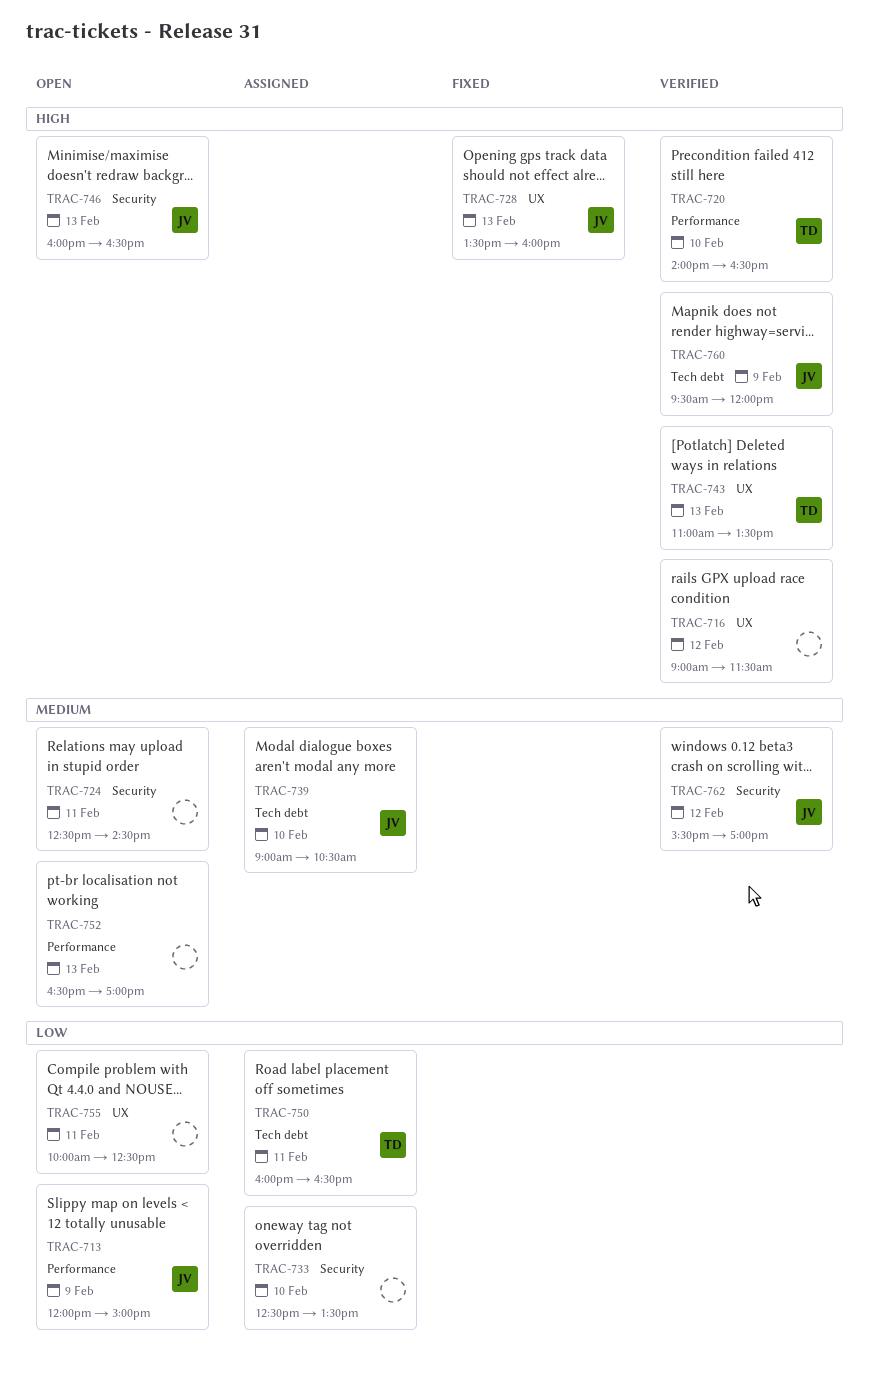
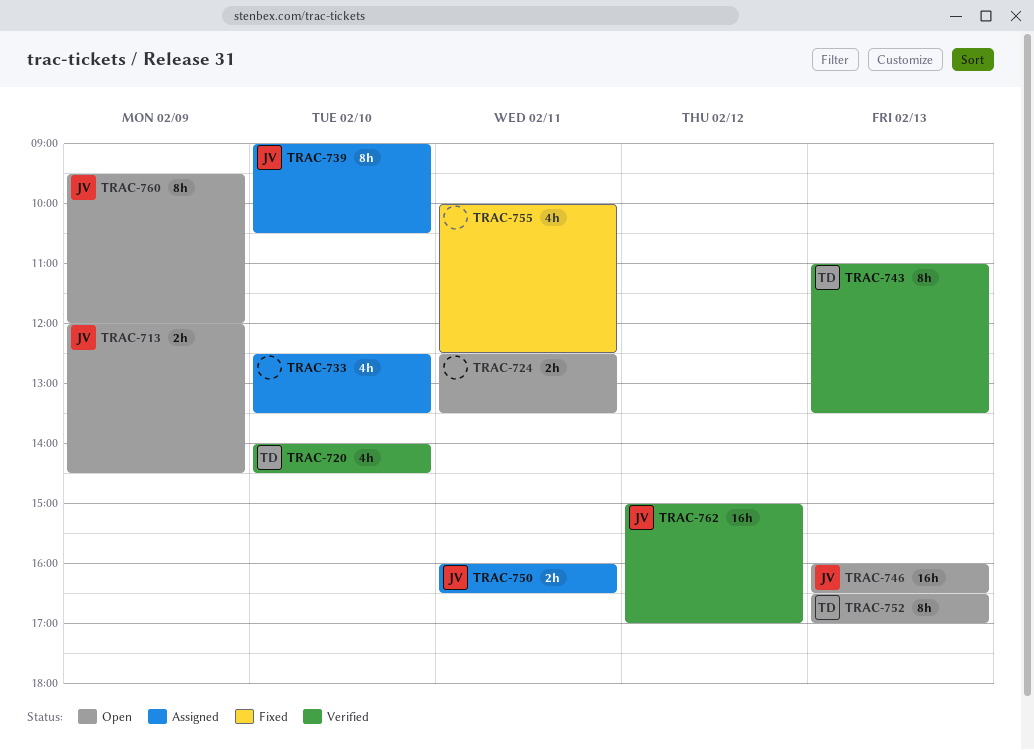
TRAC-713, ends: 15:00 -> 14:30
TRAC-716: present -> none
TRAC-720, ends: 16:30 -> 14:30
TRAC-724, ends: 14:30 -> 13:30
TRAC-728: present -> none
TRAC-750, owner: TD -> JV
TRAC-752, owner: none -> TD
TRAC-755, status: Open -> Fixed
TRAC-760, status: Verified -> Open
TRAC-762, begins: 15:30 -> 15:00

